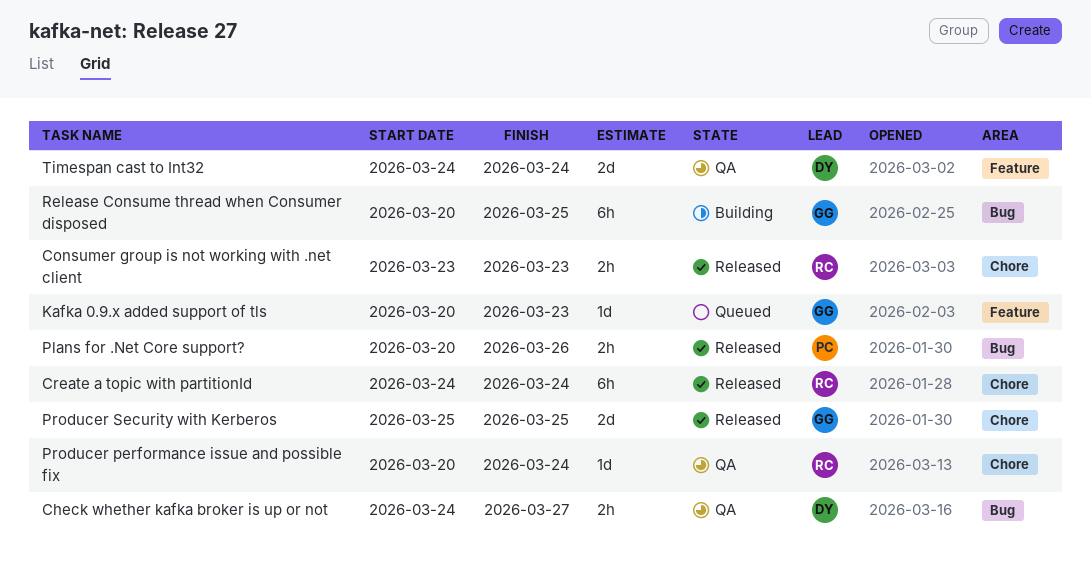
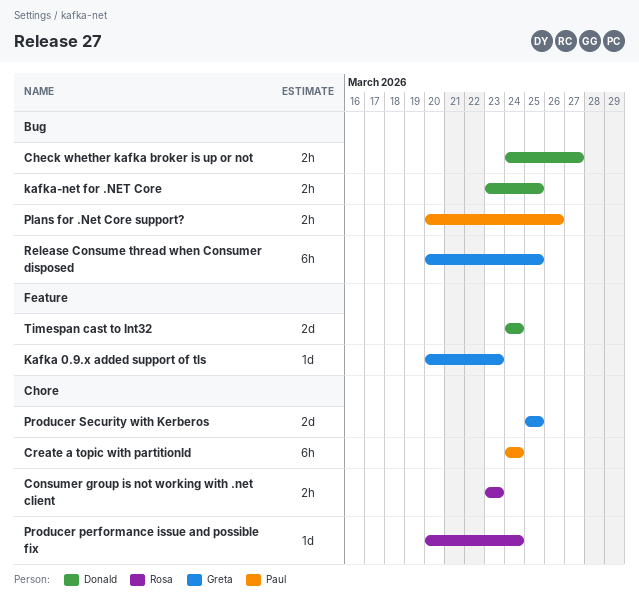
Create a topic with partitionId, owner: Rosa -> Paul
kafka-net for .NET Core: none -> present

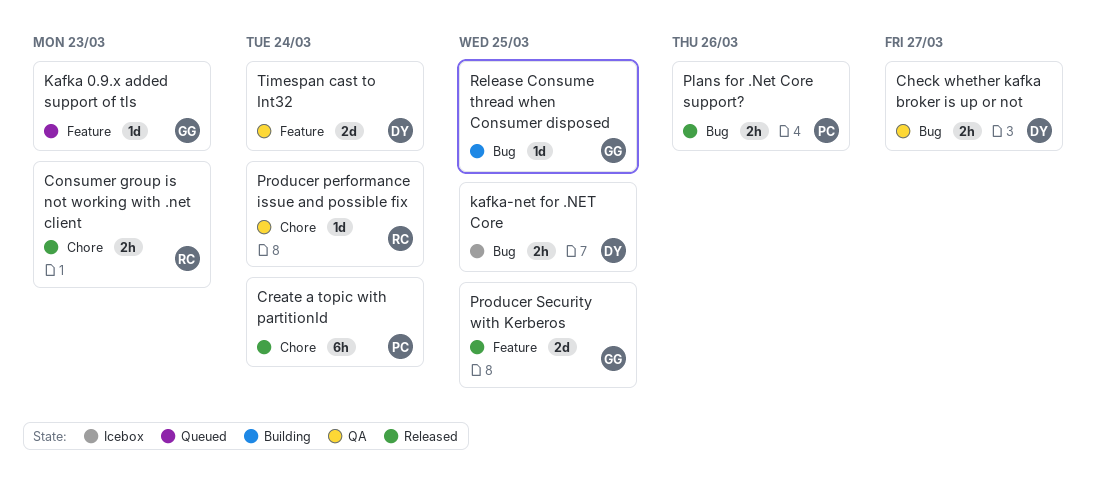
Producer Security with Kerberos, label: Chore -> Feature
Release Consume thread when Consumer disposed, estimate: 6h -> 1d

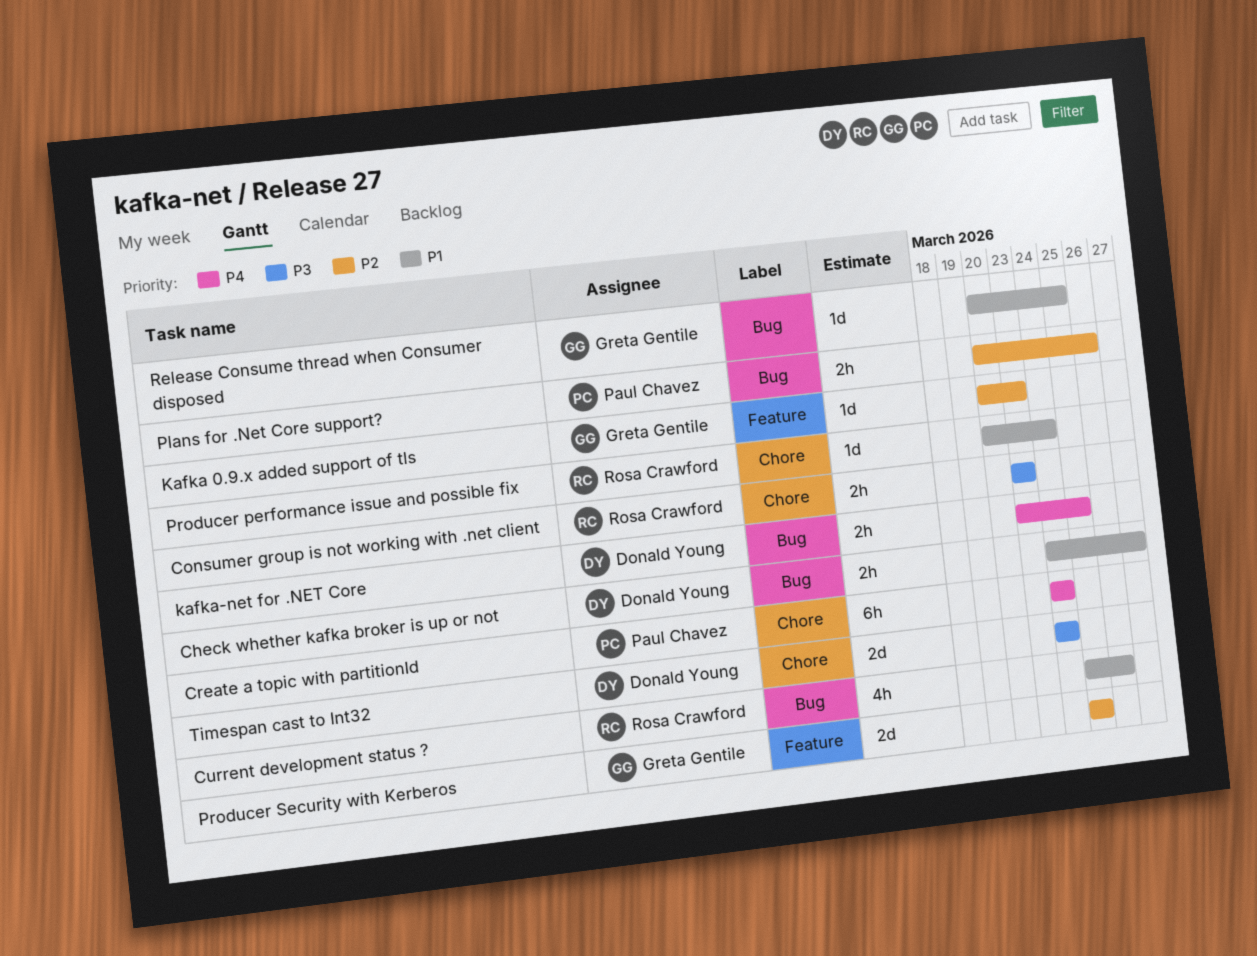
Current development status ?: none -> present
Timespan cast to Int32, label: Feature -> Chore

